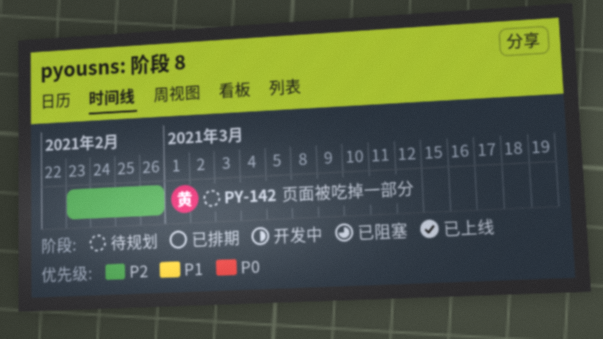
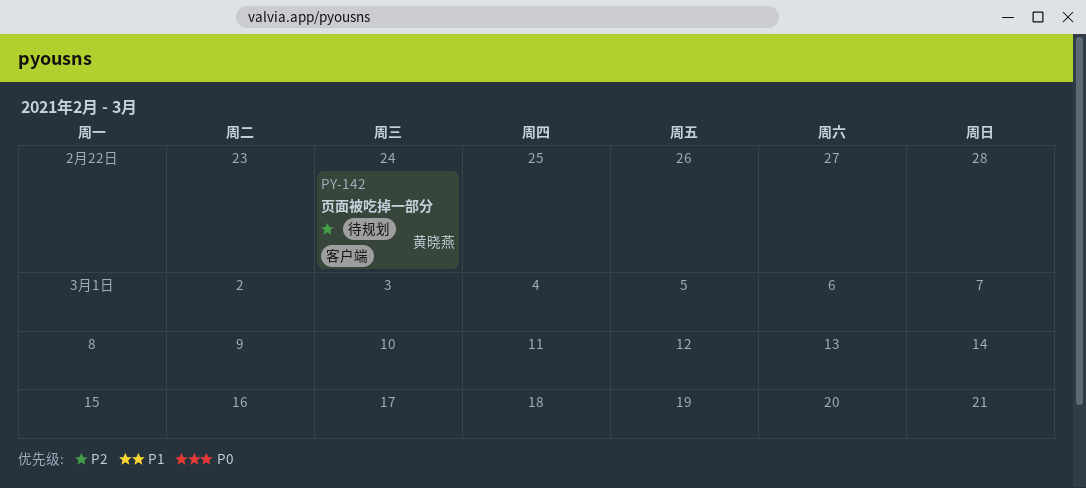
PY-142, due: Feb 26 -> Feb 24

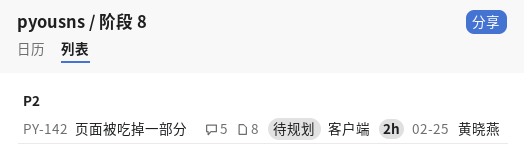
PY-142, due: Feb 24 -> Feb 25

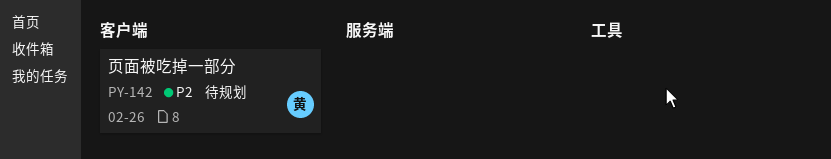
PY-142, due: Feb 25 -> Feb 26

